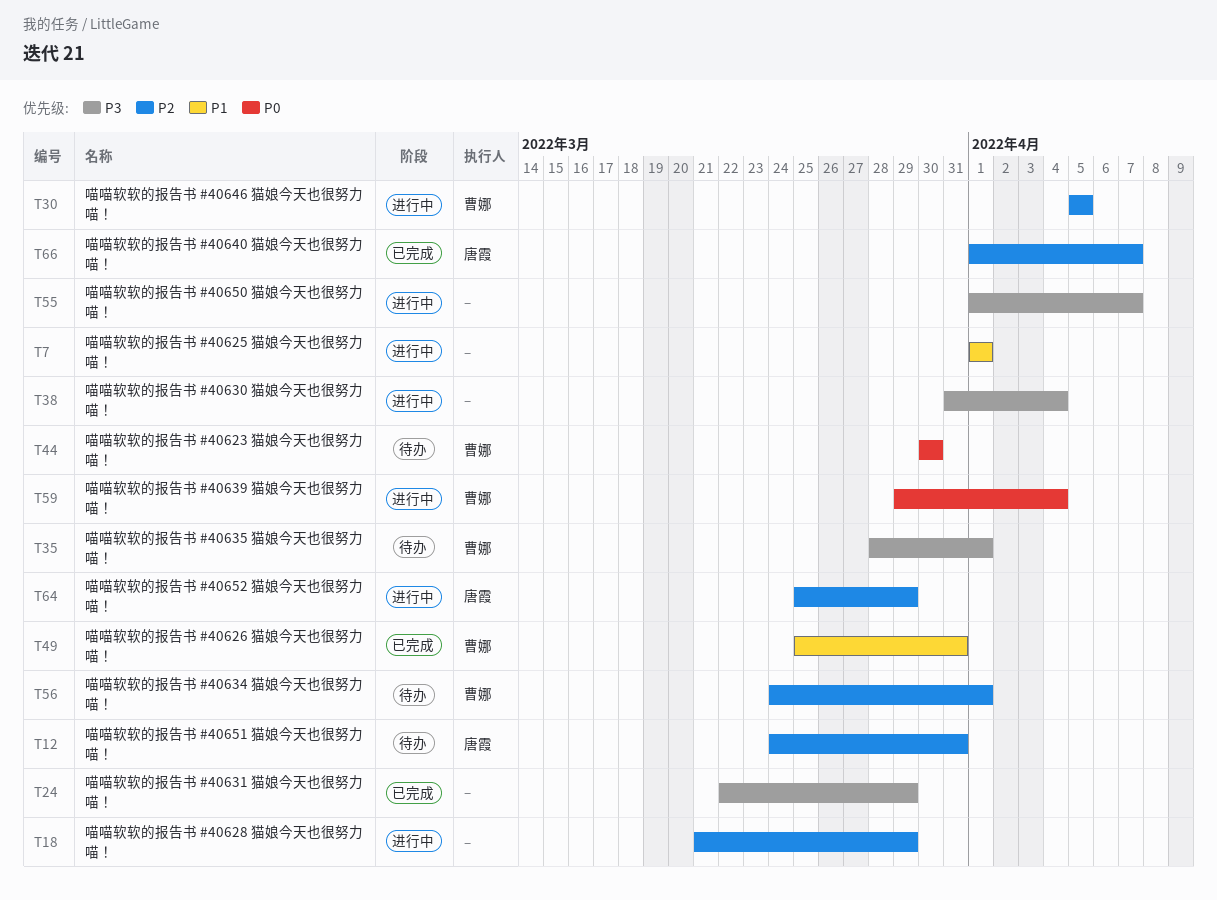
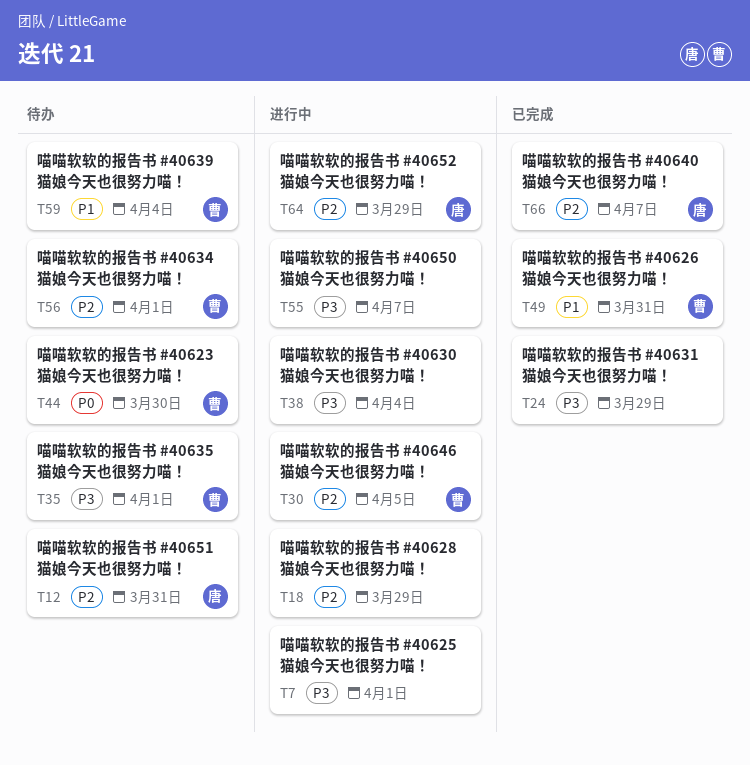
T7, priority: P1 -> P3
T59, status: 进行中 -> 待办
T59, priority: P0 -> P1

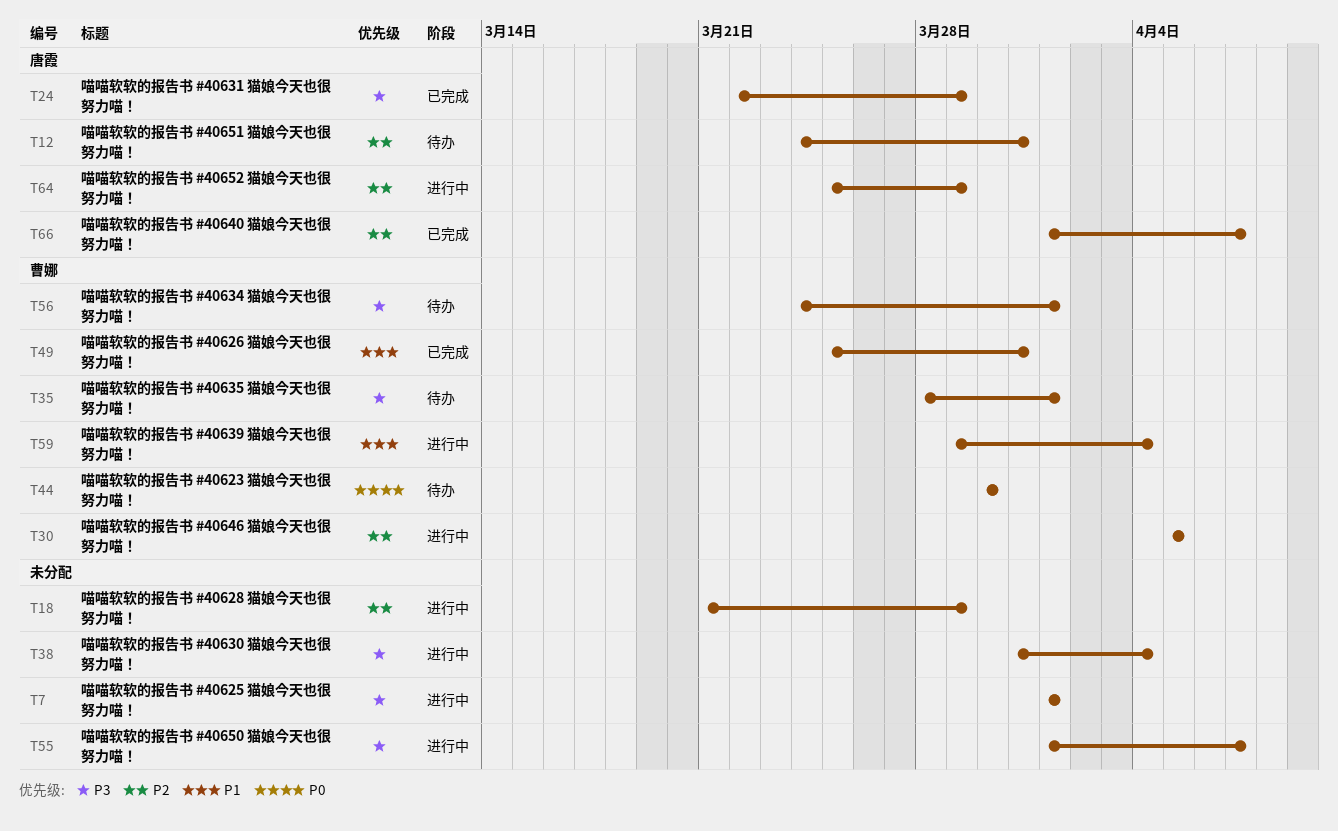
T24, owner: none -> 唐霞
T56, priority: P2 -> P3
T59, status: 待办 -> 进行中

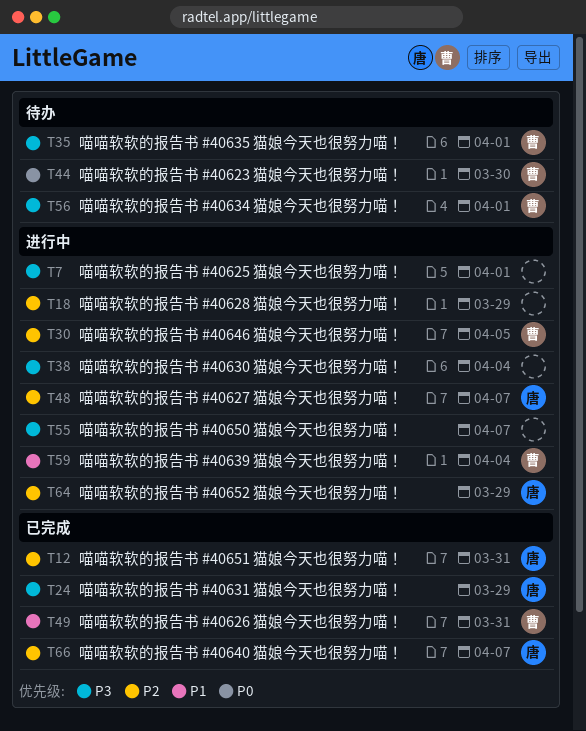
T12, status: 待办 -> 已完成
T48: none -> present

